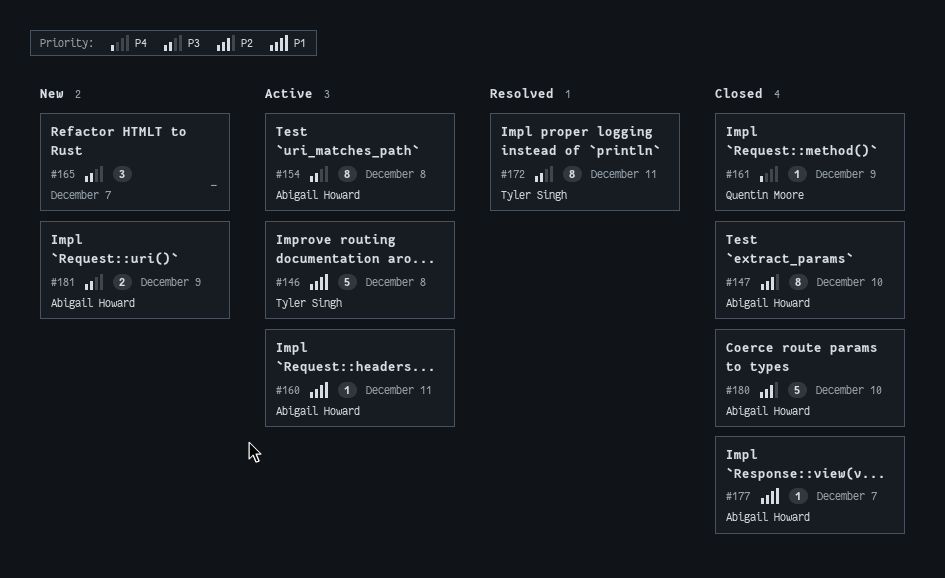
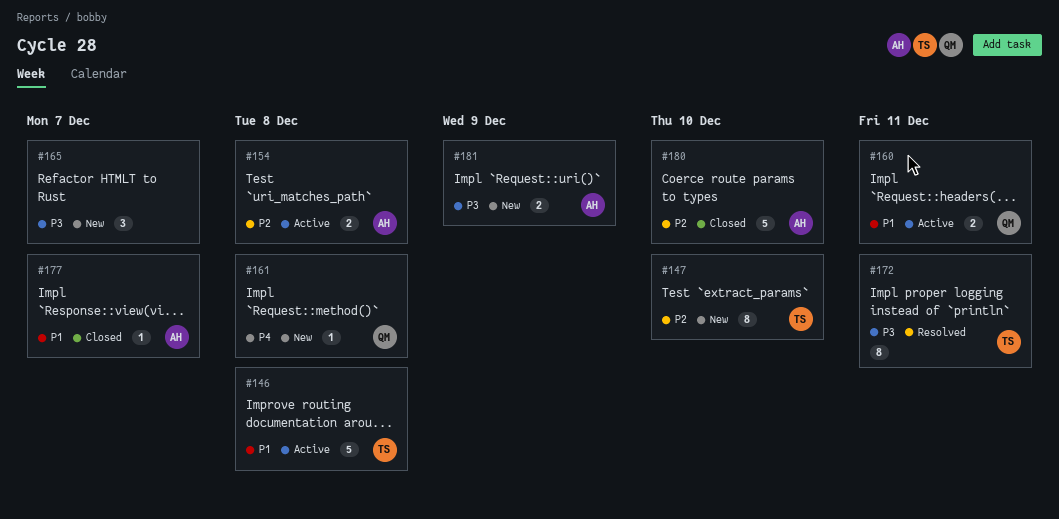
#147, status: Closed -> New
#147, owner: Abigail Howard -> Tyler Singh
#154, priority: P3 -> P2
#154, estimate: 8 -> 2
#160, owner: Abigail Howard -> Quentin Moore
#160, estimate: 1 -> 2
#161, status: Closed -> New
#161, due: Dec 9 -> Dec 8

